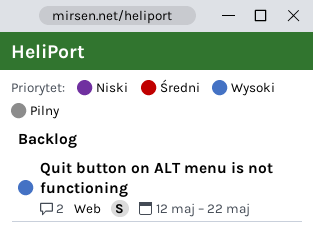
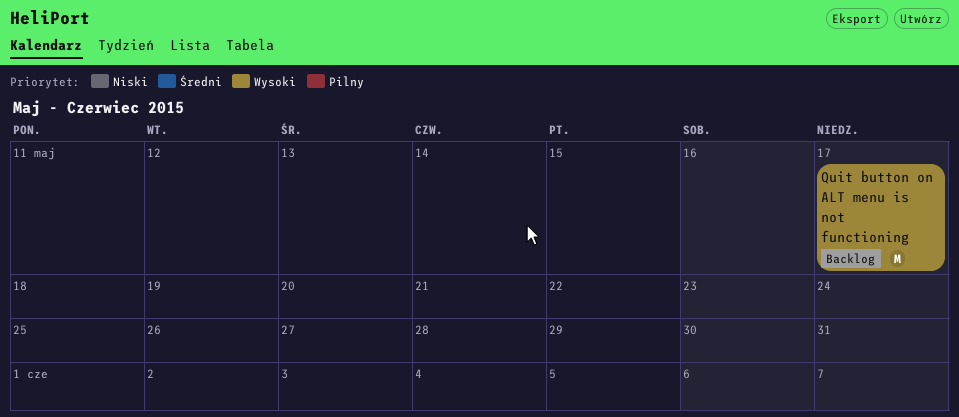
Quit button on ALT menu is not functioning, estimate: S -> M
Quit button on ALT menu is not functioning, due: May 22 -> May 17

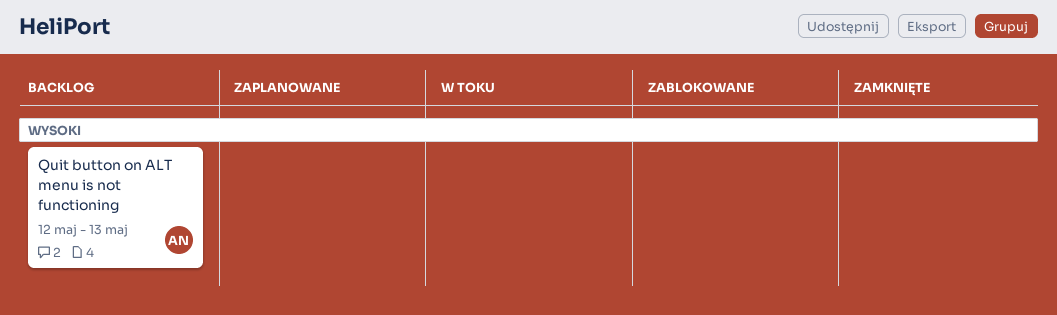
Quit button on ALT menu is not functioning, due: May 17 -> May 13

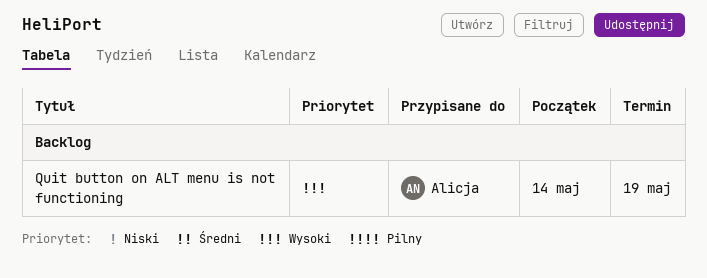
Quit button on ALT menu is not functioning, start: May 12 -> May 14
Quit button on ALT menu is not functioning, due: May 13 -> May 19

